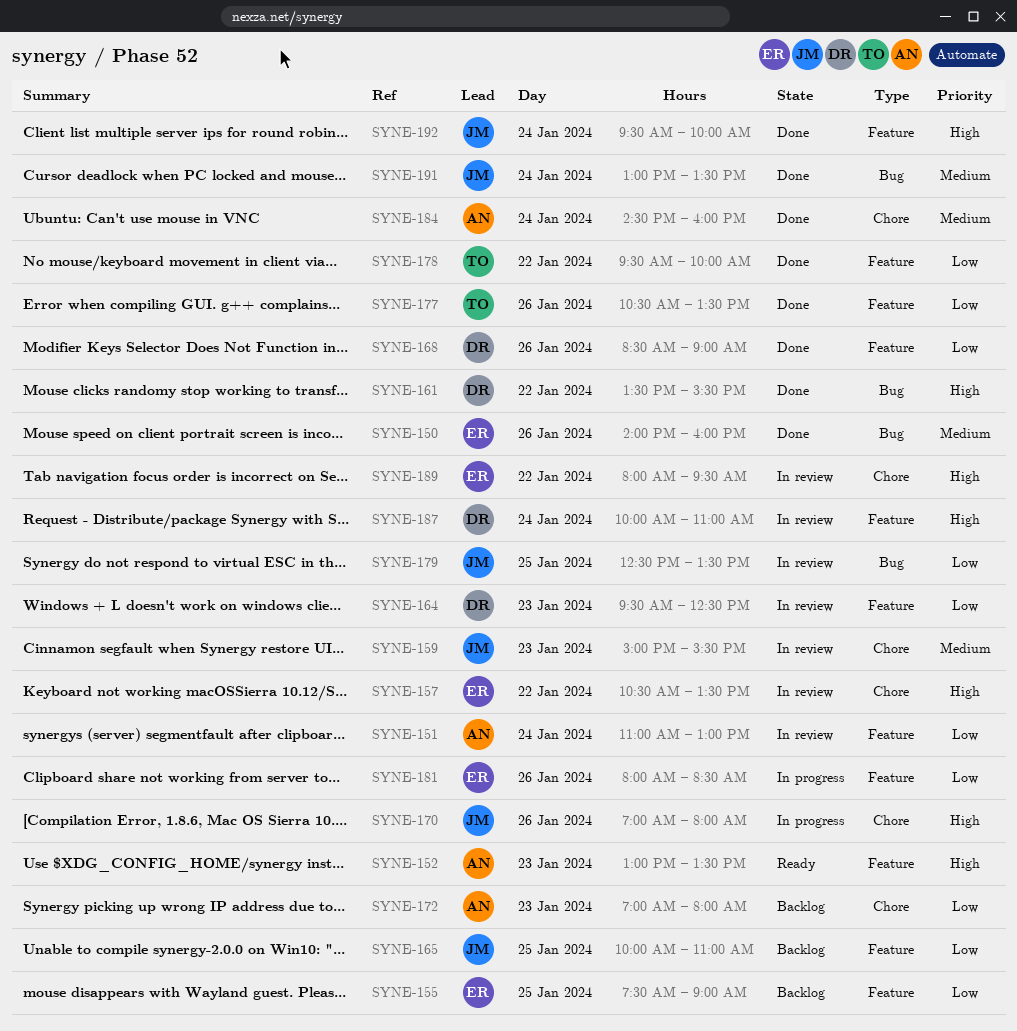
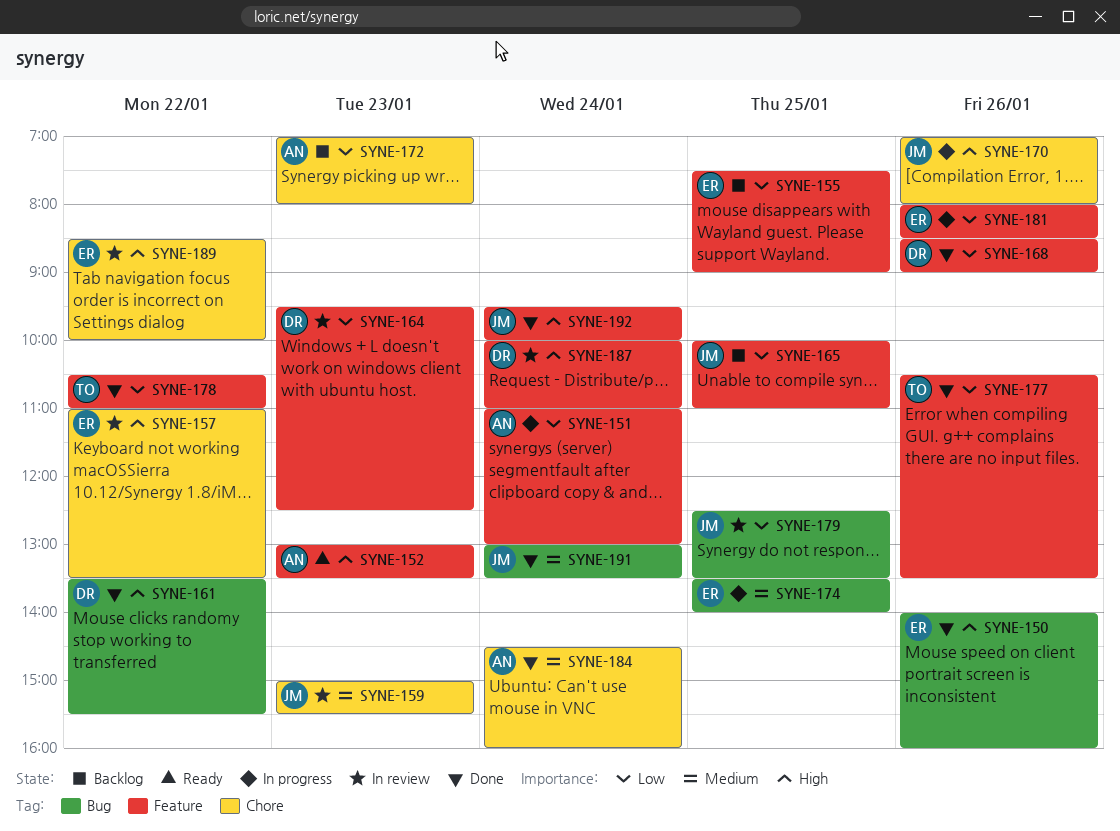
SYNE-150, priority: Medium -> High
SYNE-151, status: In review -> In progress
SYNE-157, begins: 10:30 -> 11:00
SYNE-174: none -> present
SYNE-178, begins: 09:30 -> 10:30
SYNE-178, ends: 10:00 -> 11:00
SYNE-189, begins: 08:00 -> 08:30
SYNE-189, ends: 09:30 -> 10:00

